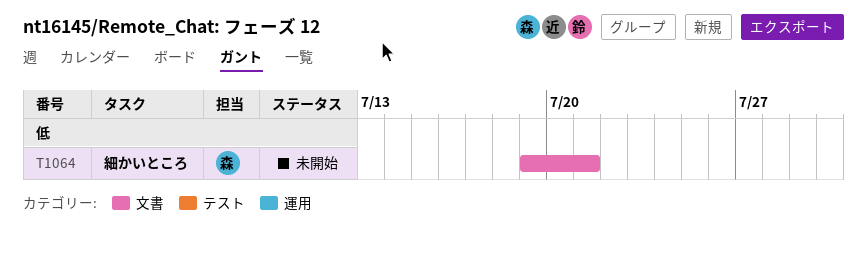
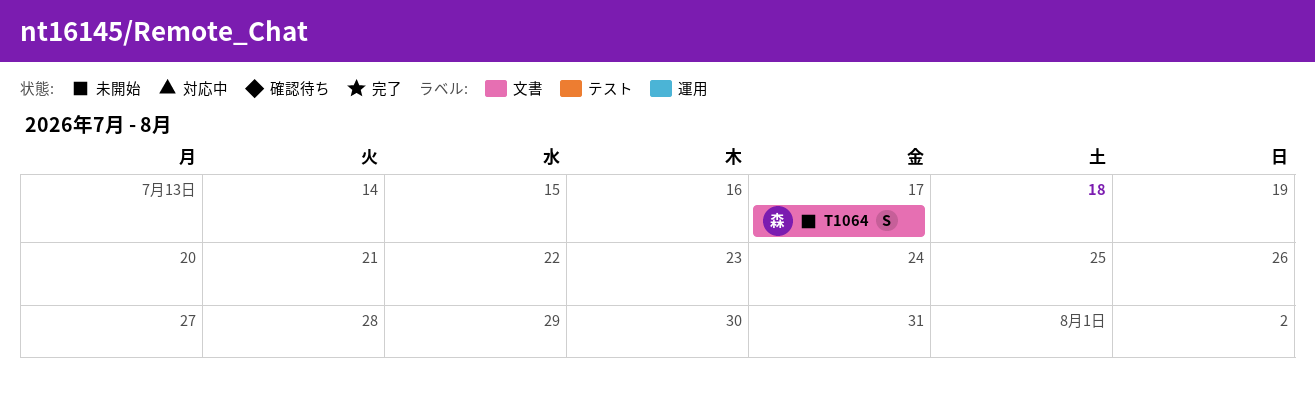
T1064, start: Jul 19 -> Jul 17
T1064, due: Jul 21 -> Jul 17

